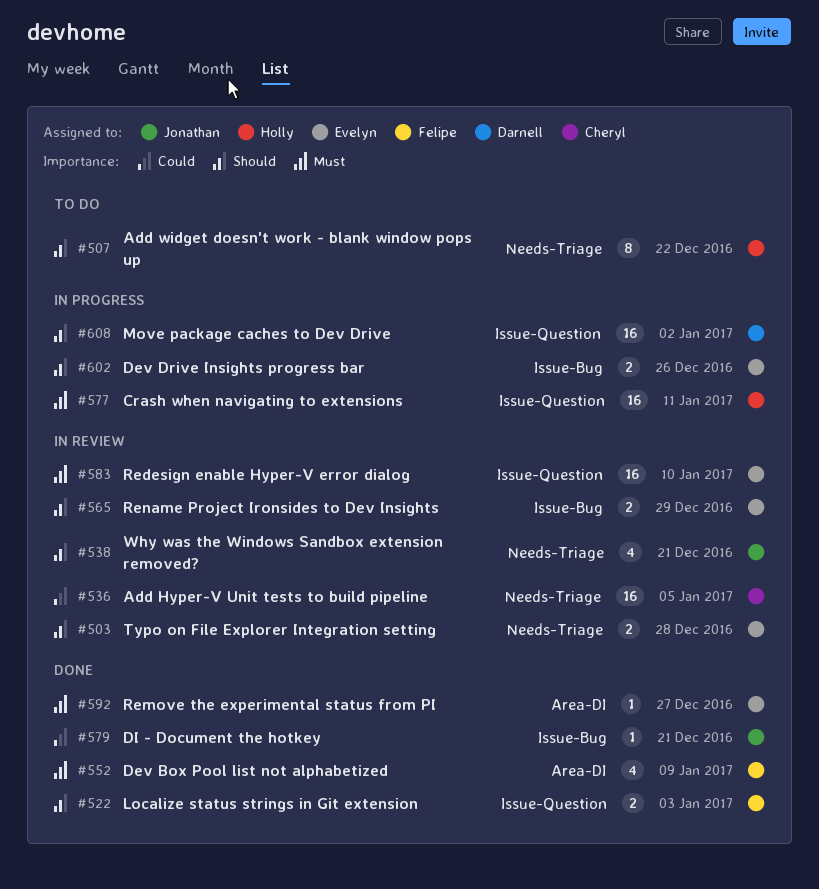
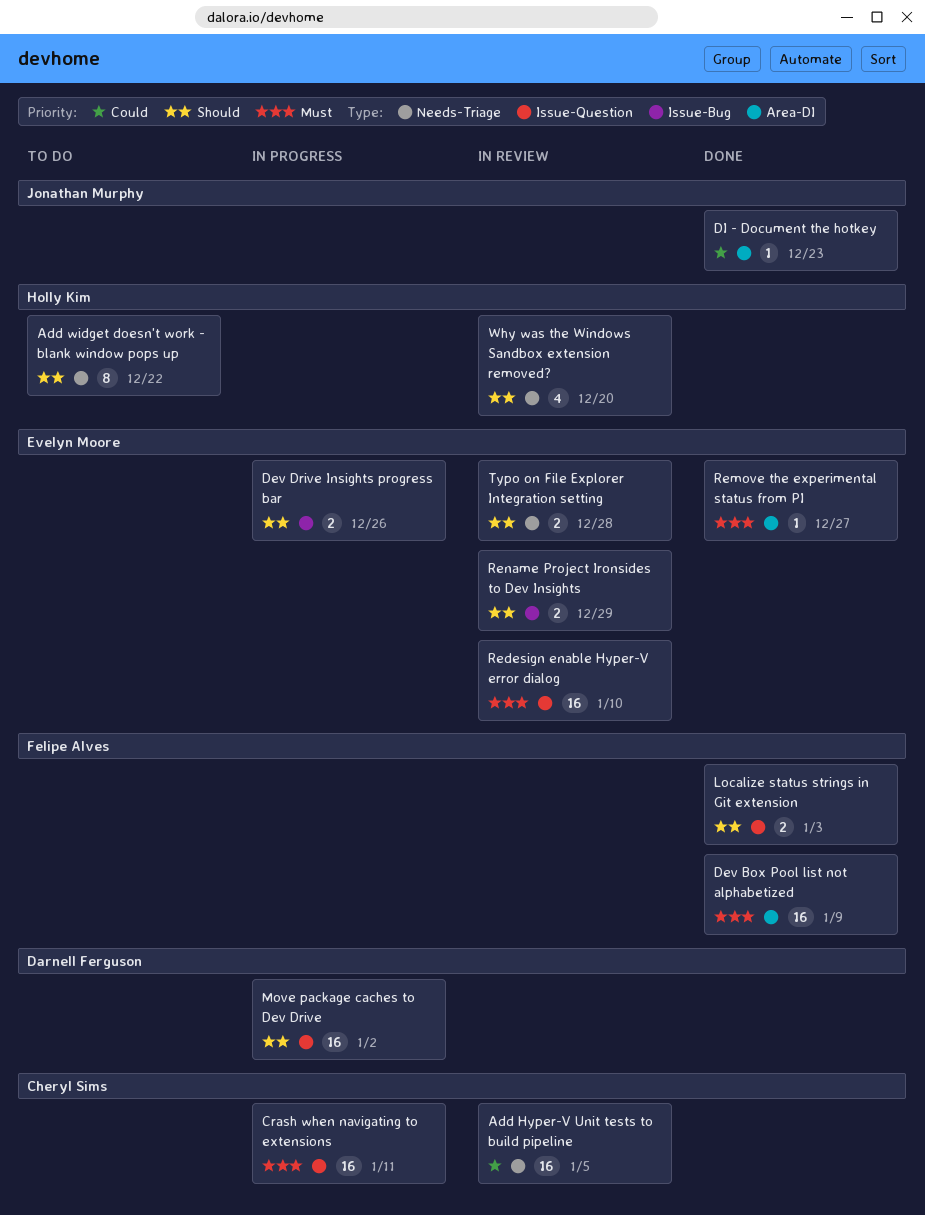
Crash when navigating to extensions, owner: Holly Kim -> Cheryl Sims
Dev Box Pool list not alphabetized, estimate: 4 -> 16
DI - Document the hotkey, label: Issue-Bug -> Area-DI
DI - Document the hotkey, due: Dec 21 -> Dec 23
Why was the Windows Sandbox extension removed?, owner: Jonathan Murphy -> Holly Kim
Why was the Windows Sandbox extension removed?, due: Dec 21 -> Dec 20

